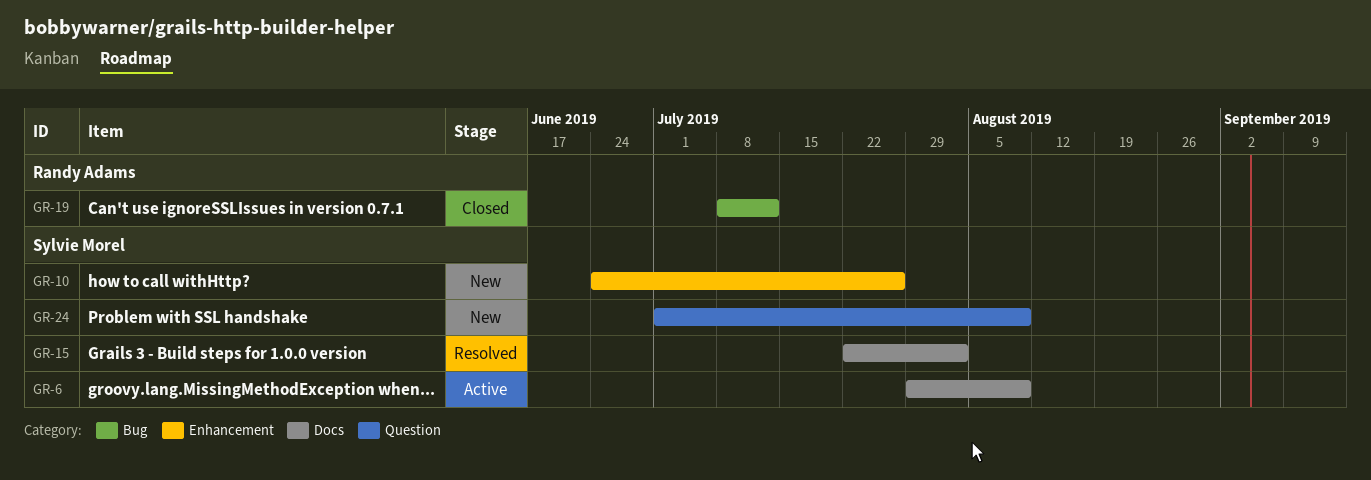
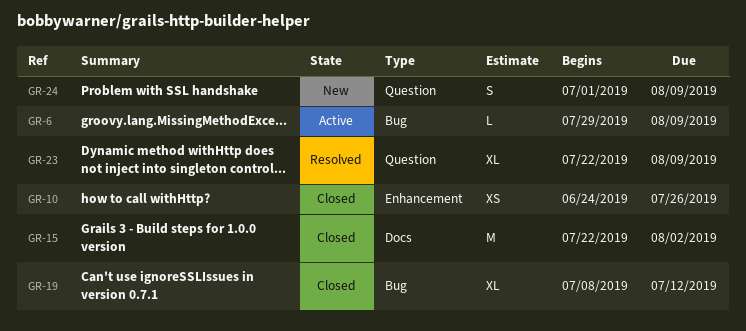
GR-6, label: Docs -> Bug
GR-10, status: New -> Closed
GR-15, status: Resolved -> Closed
GR-23: none -> present

